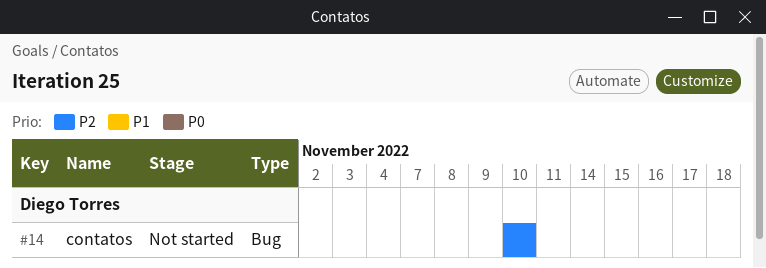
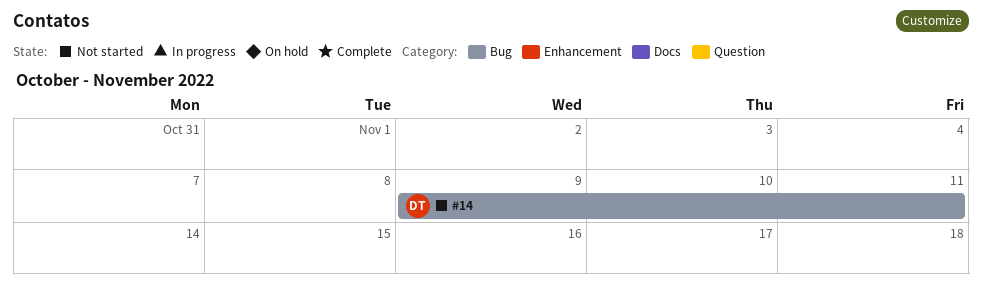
#14, start: Nov 10 -> Nov 9
#14, due: Nov 10 -> Nov 11

